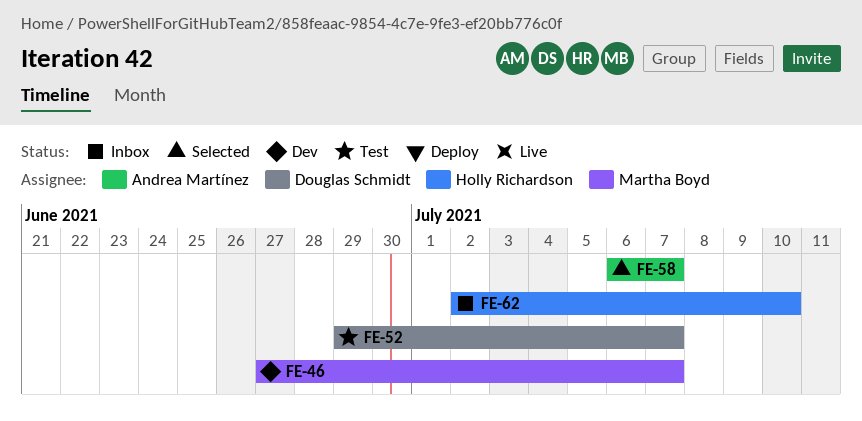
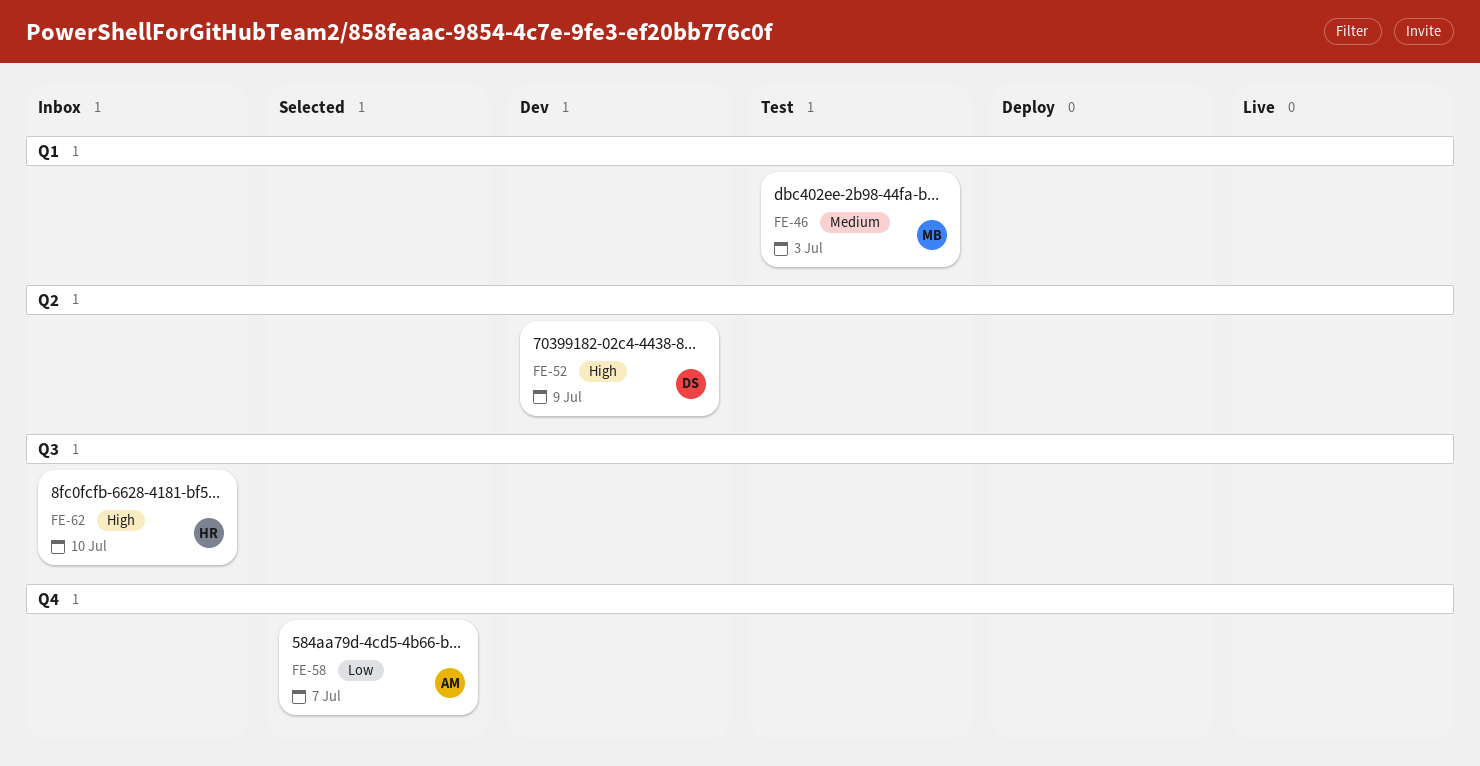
FE-46, status: Dev -> Test
FE-46, due: Jul 7 -> Jul 3
FE-52, status: Test -> Dev
FE-52, due: Jul 7 -> Jul 9

